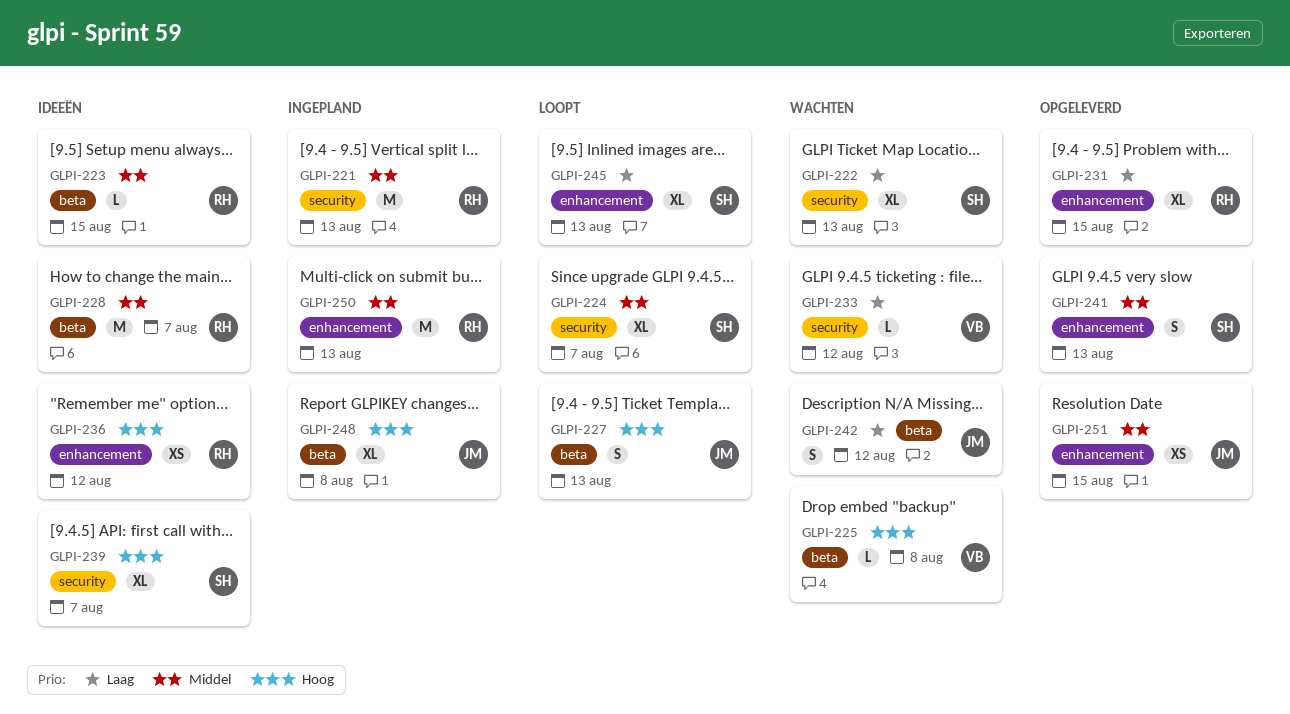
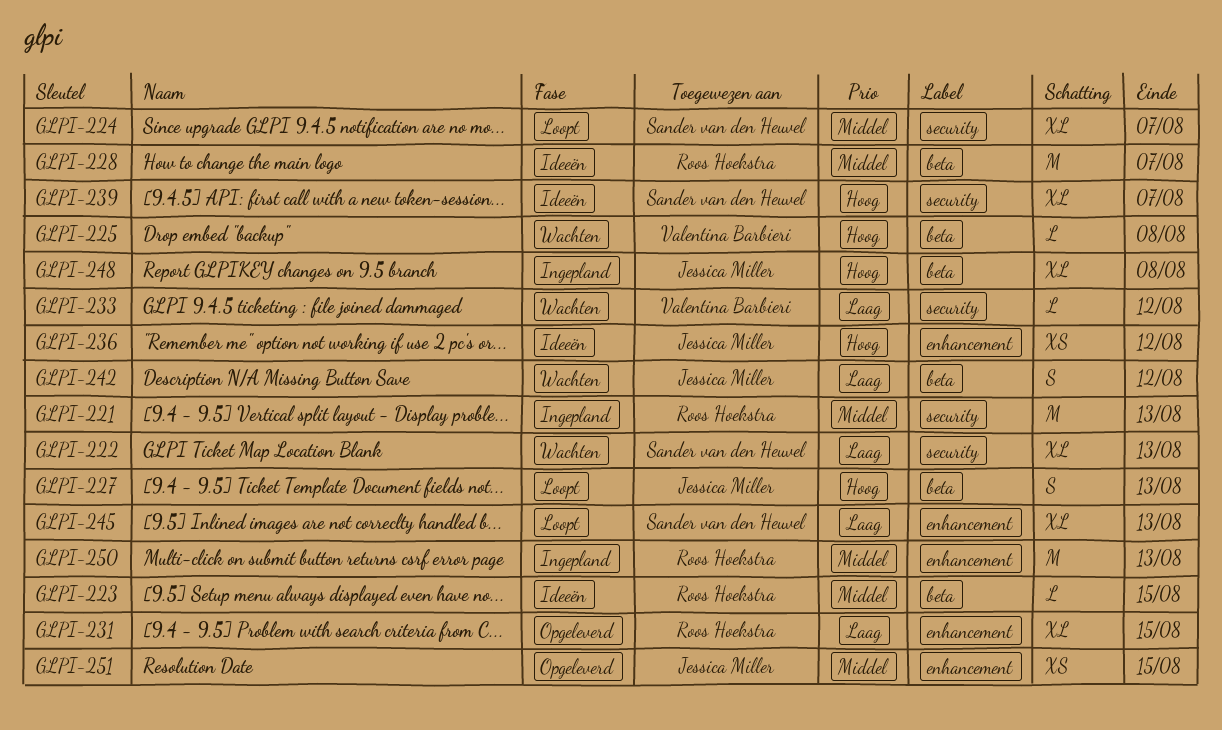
GLPI-236, owner: Roos Hoekstra -> Jessica Miller
GLPI-241: present -> none

